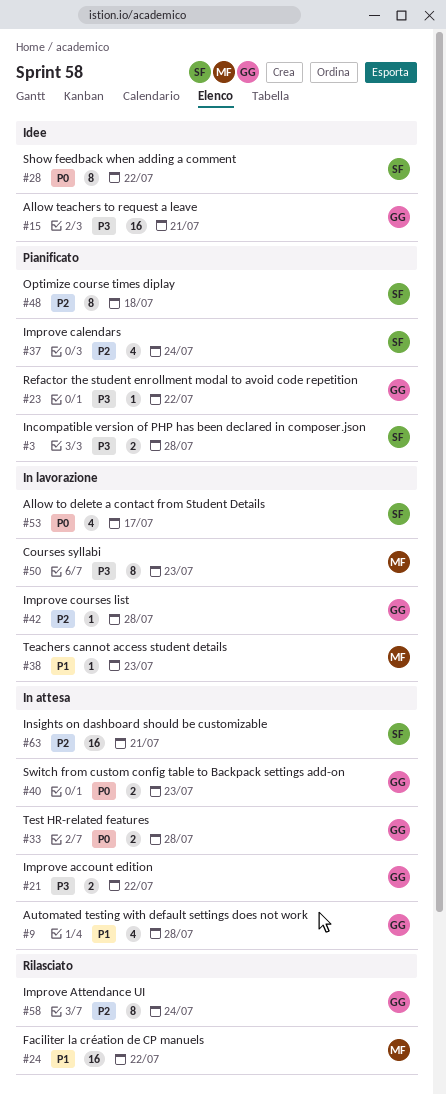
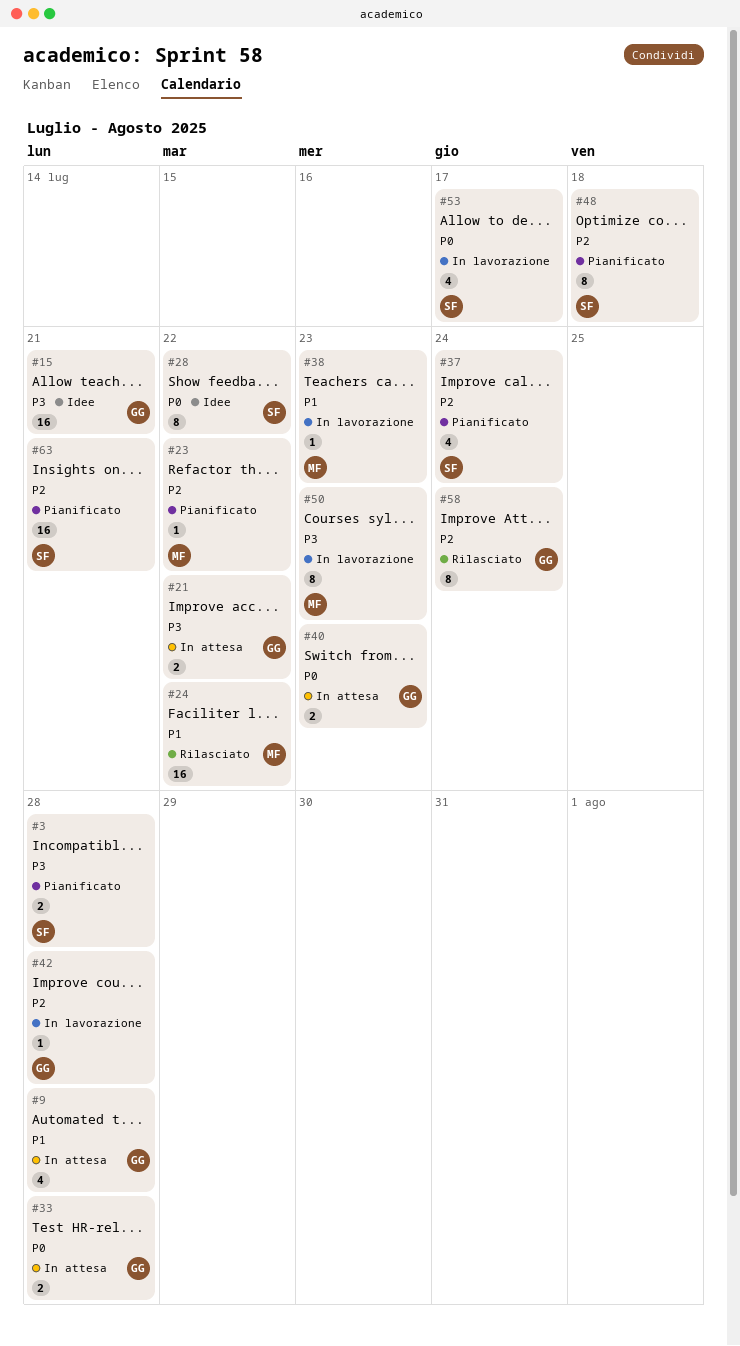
#23, owner: GG -> MF
#23, priority: P3 -> P2
#63, status: In attesa -> Pianificato

